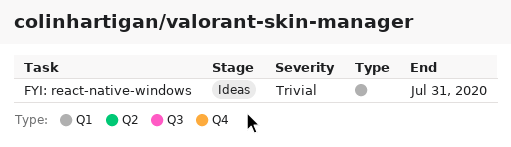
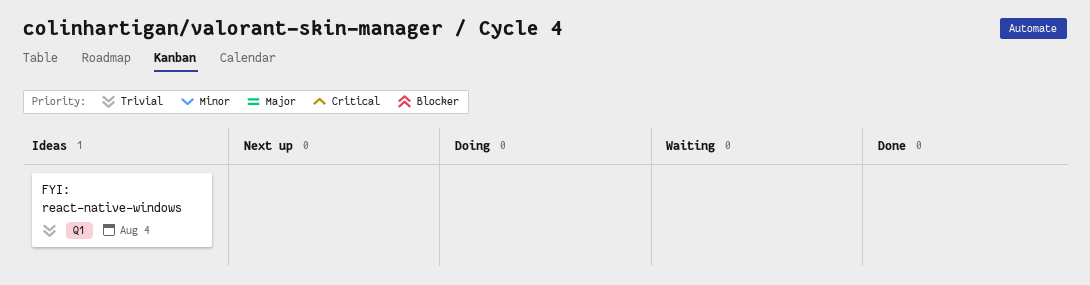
FYI: react-native-windows, due: Jul 31 -> Aug 4

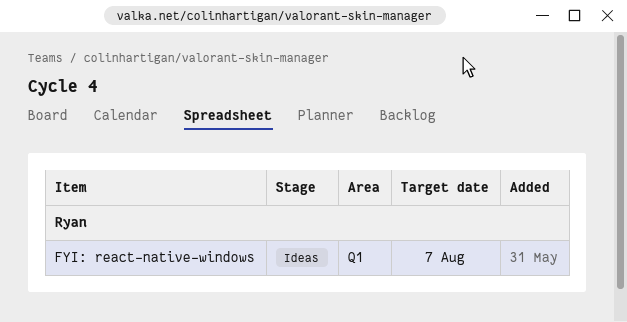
FYI: react-native-windows, due: Aug 4 -> Aug 7

